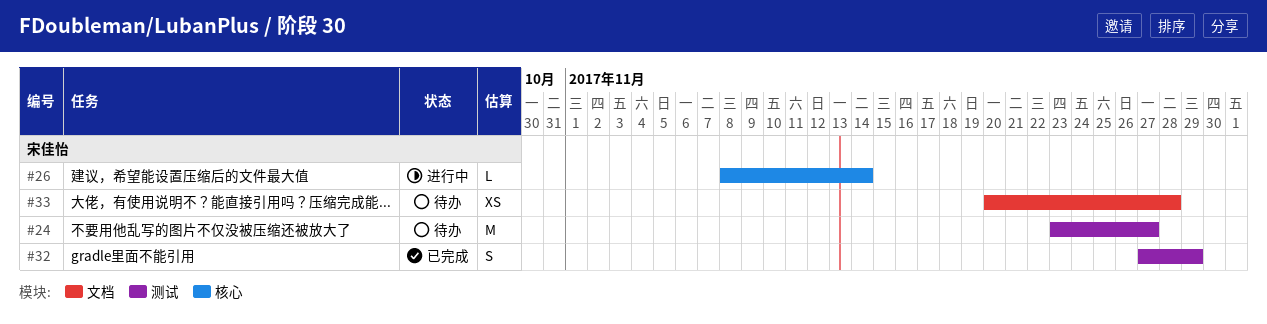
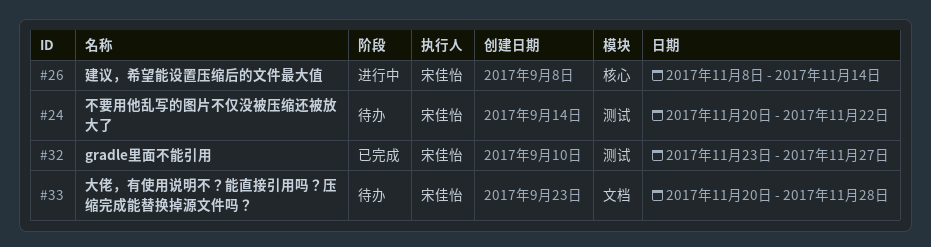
#24, start: Nov 23 -> Nov 20
#24, due: Nov 27 -> Nov 22
#32, start: Nov 27 -> Nov 23
#32, due: Nov 29 -> Nov 27

